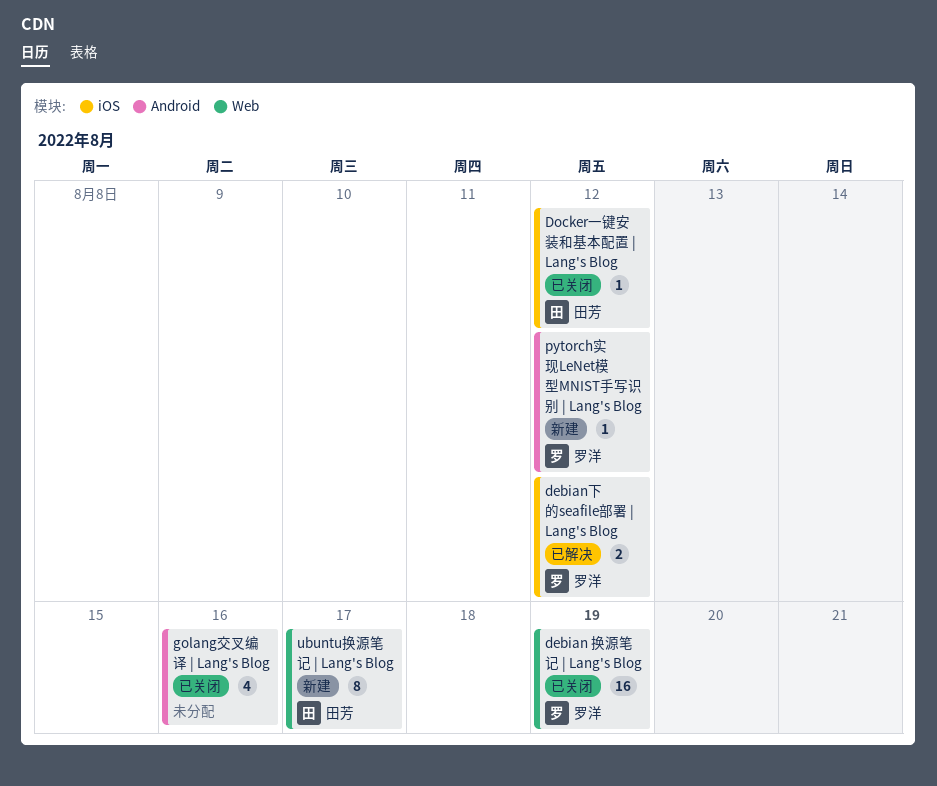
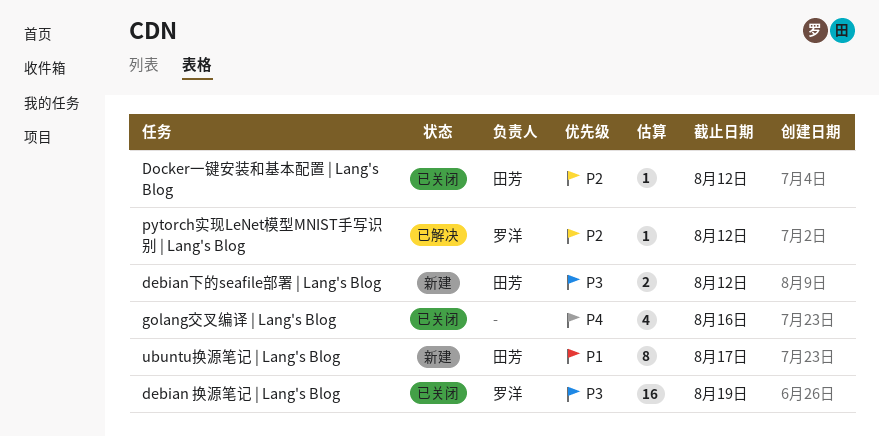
debian下的seafile部署 | Lang's Blog, status: 已解决 -> 新建
debian下的seafile部署 | Lang's Blog, owner: 罗洋 -> 田芳
pytorch实现LeNet模型MNIST手写识别 | Lang's Blog, status: 新建 -> 已解决

